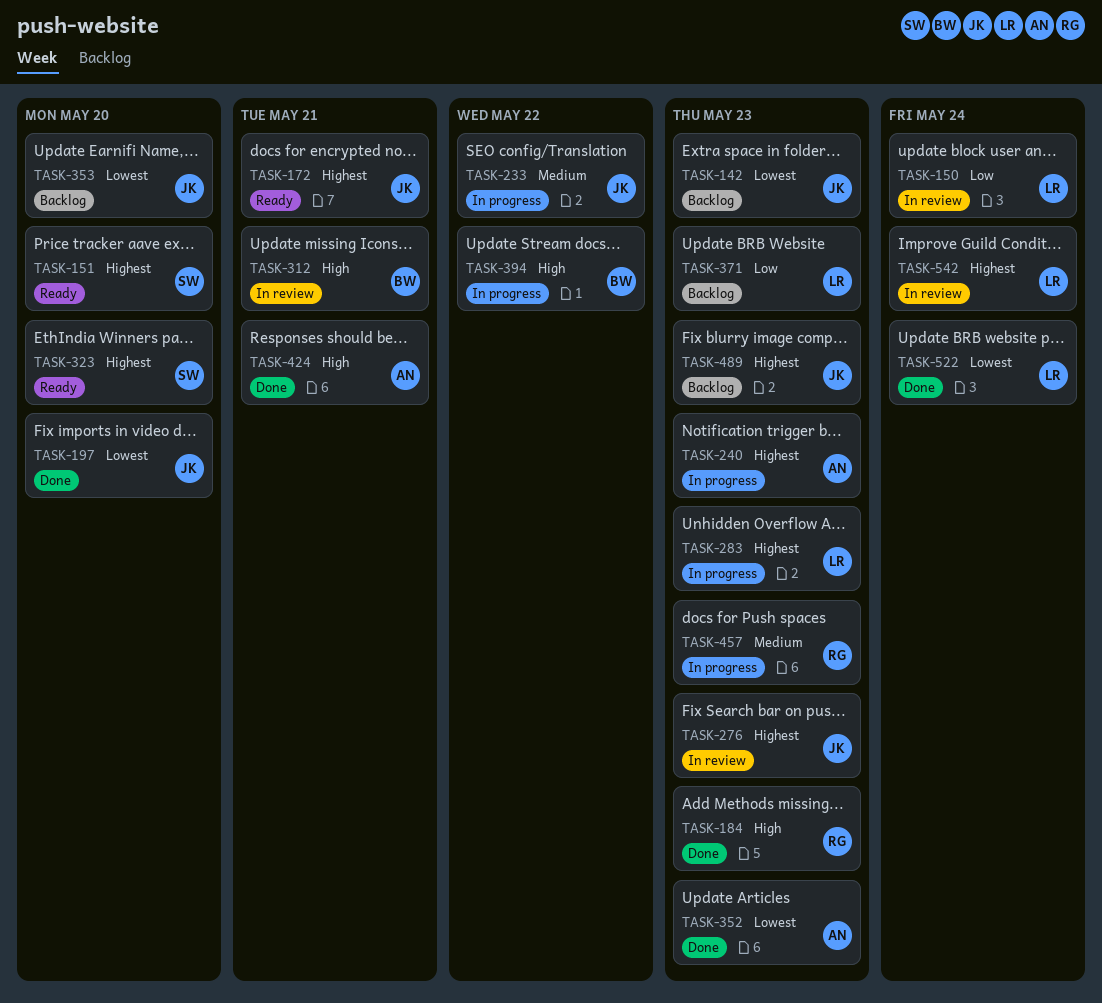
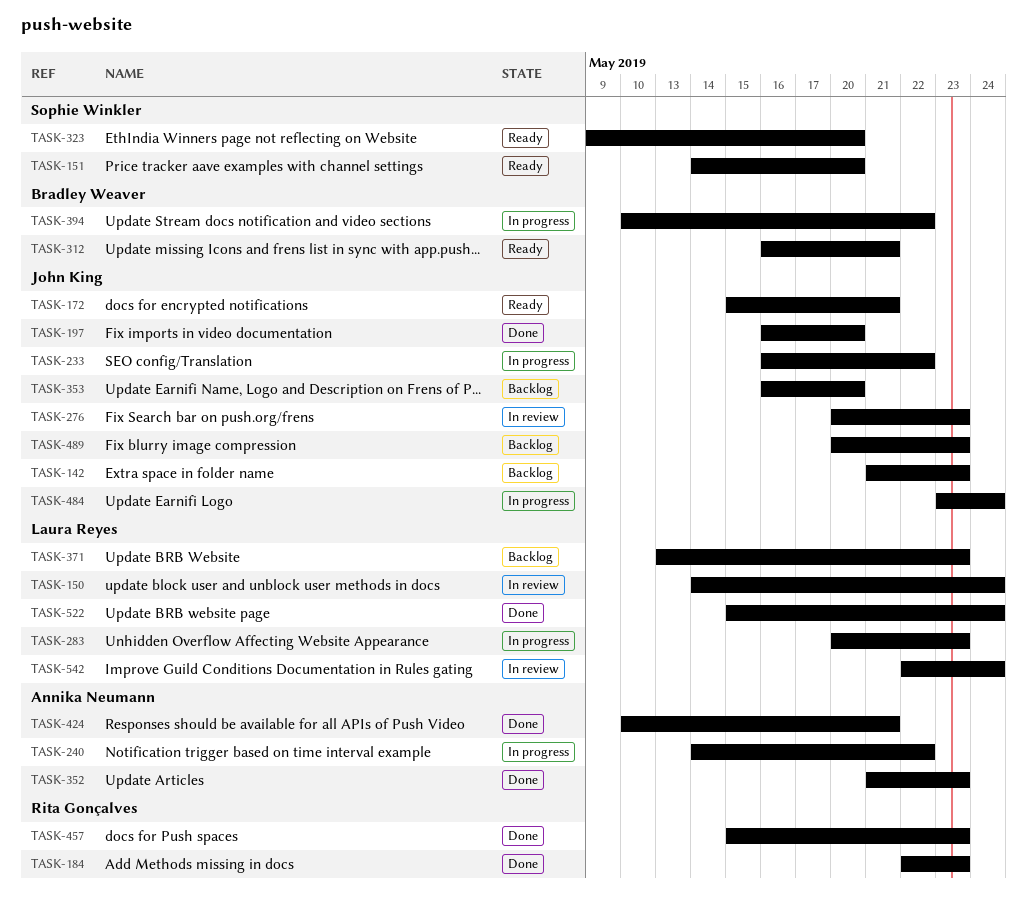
TASK-240, due: May 23 -> May 22
TASK-312, status: In review -> Ready
TASK-457, status: In progress -> Done
TASK-484: none -> present

